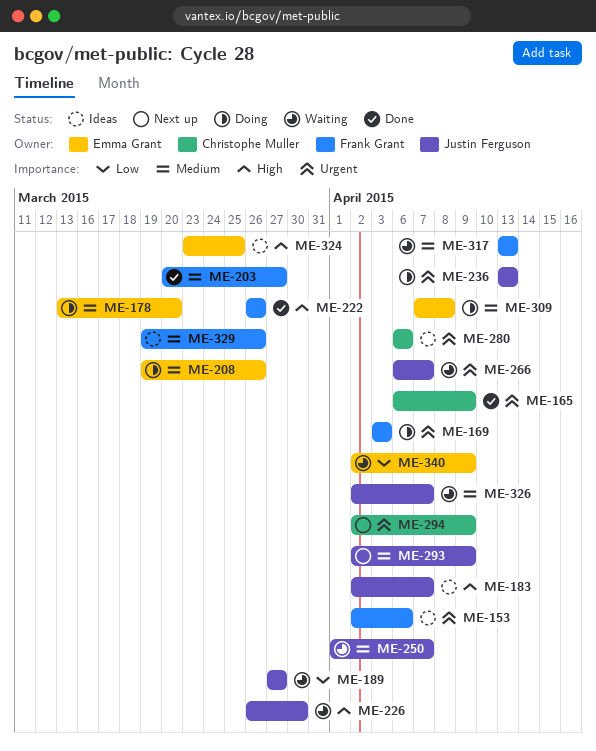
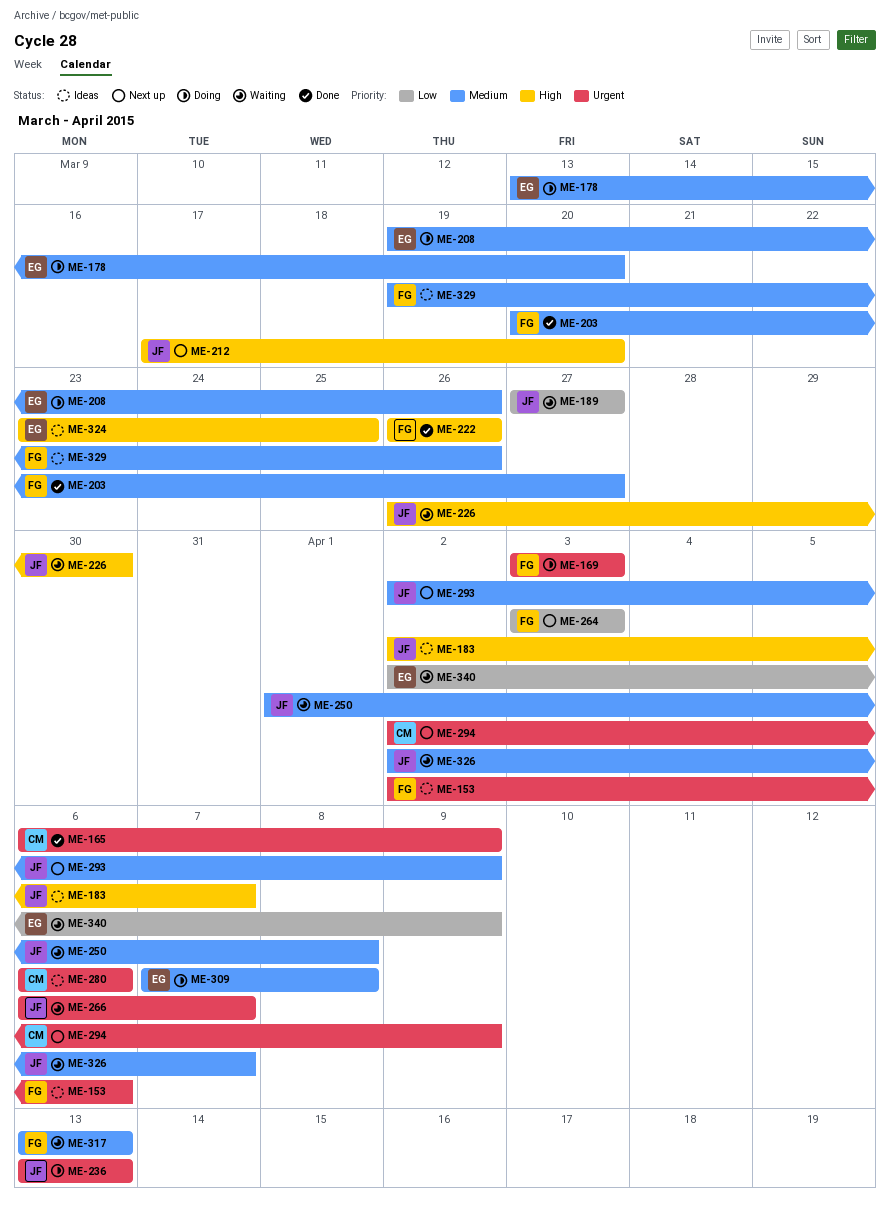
ME-212: none -> present
ME-250, due: Apr 7 -> Apr 8
ME-264: none -> present

